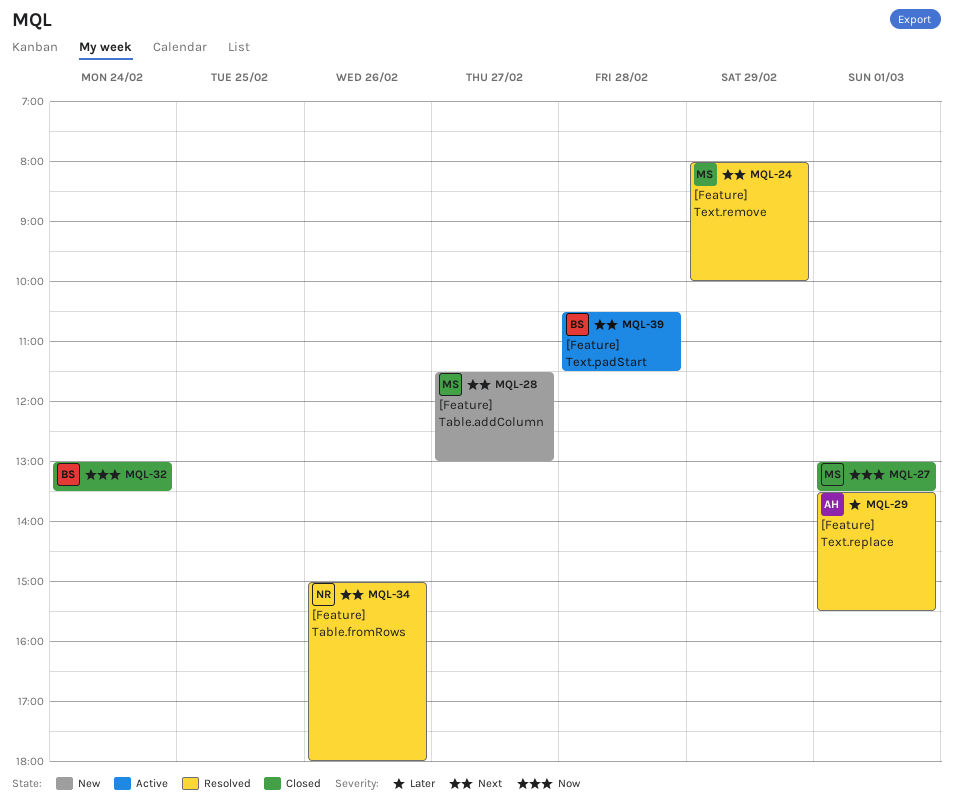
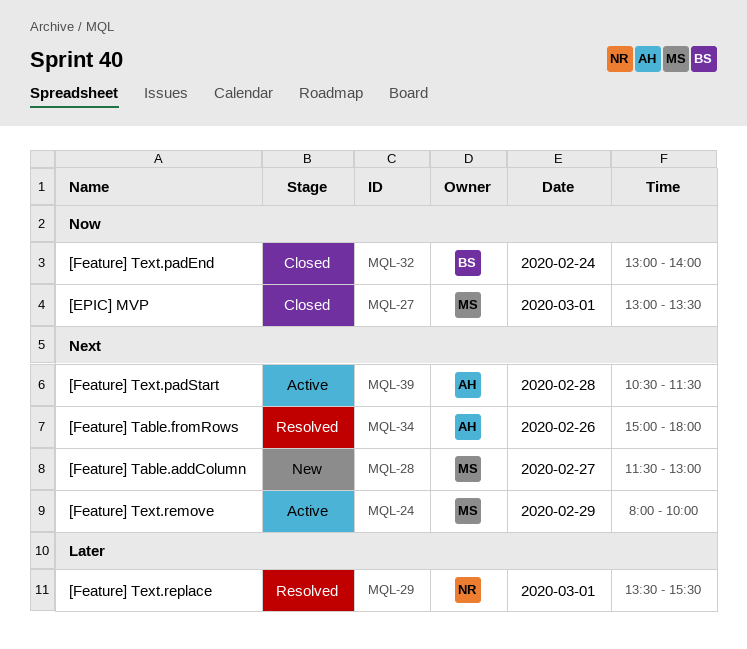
MQL-24, status: Resolved -> Active
MQL-29, owner: AH -> NR
MQL-32, ends: 13:30 -> 14:00
MQL-34, owner: NR -> AH
MQL-39, owner: BS -> AH

